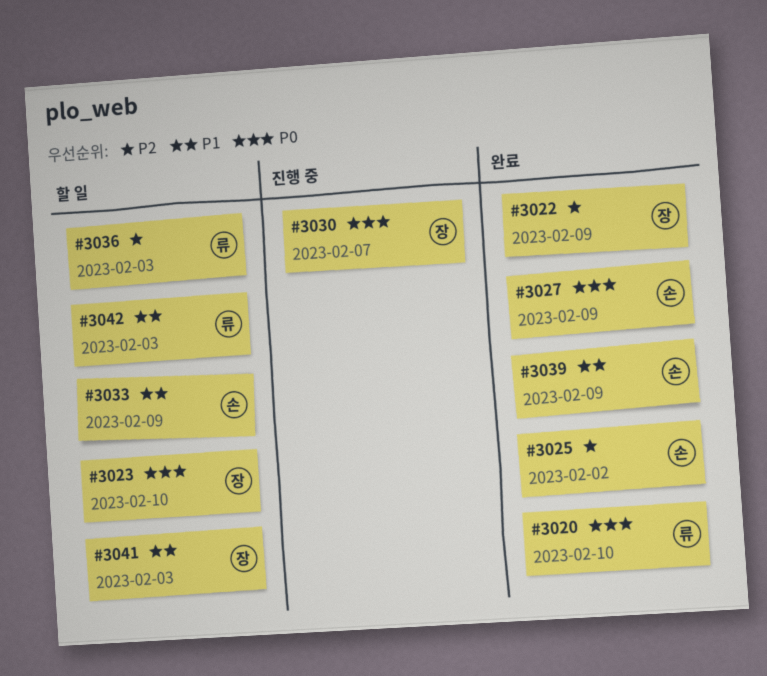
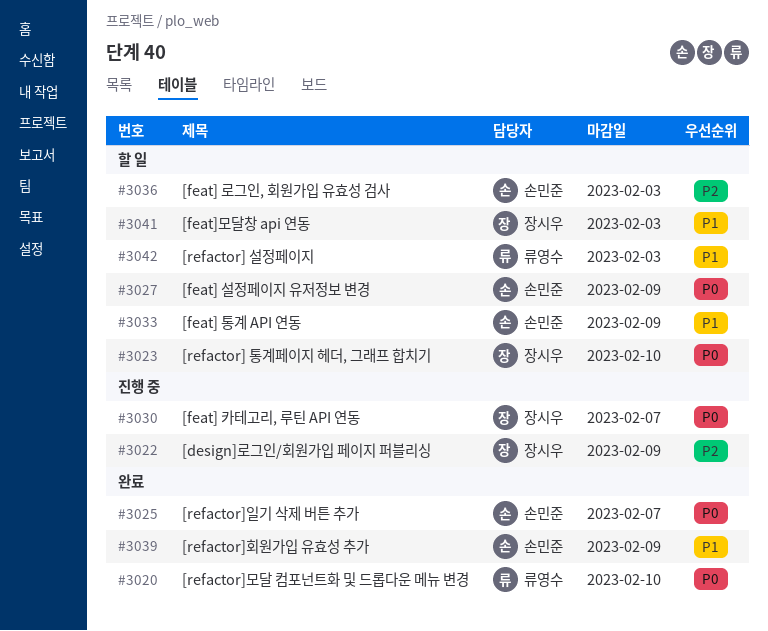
#3022, status: 완료 -> 진행 중
#3025, priority: P2 -> P0
#3025, due: Feb 2 -> Feb 7
#3027, status: 완료 -> 할 일
#3036, owner: 류영수 -> 손민준

